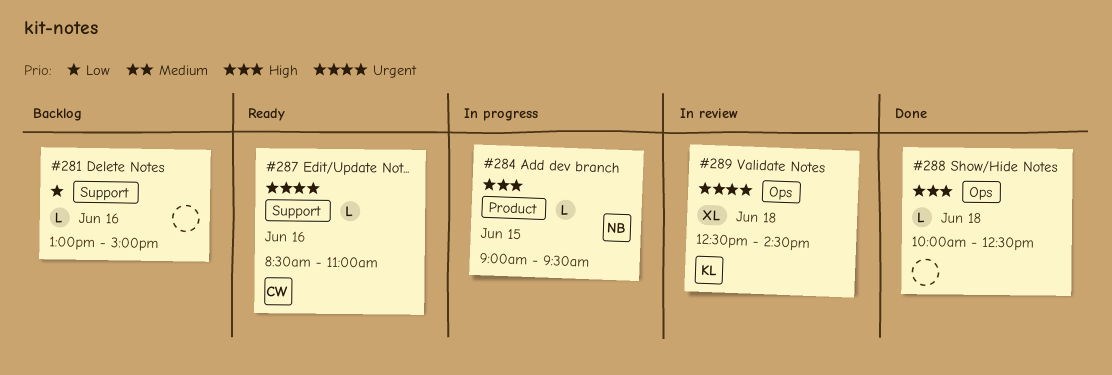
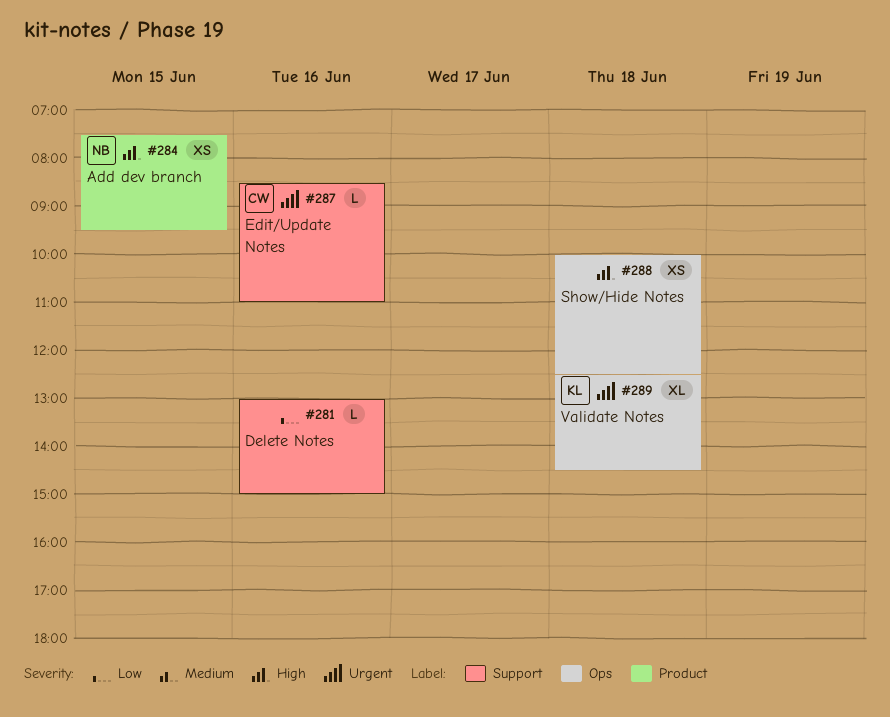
#284, estimate: L -> XS
#284, begins: 09:00 -> 07:30
#288, estimate: L -> XS

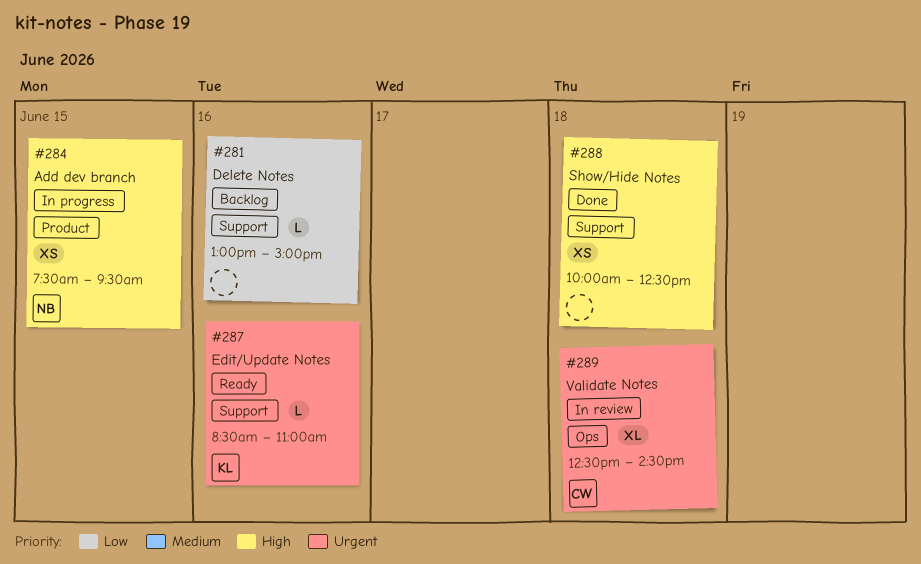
#287, owner: CW -> KL
#288, label: Ops -> Support
#289, owner: KL -> CW

